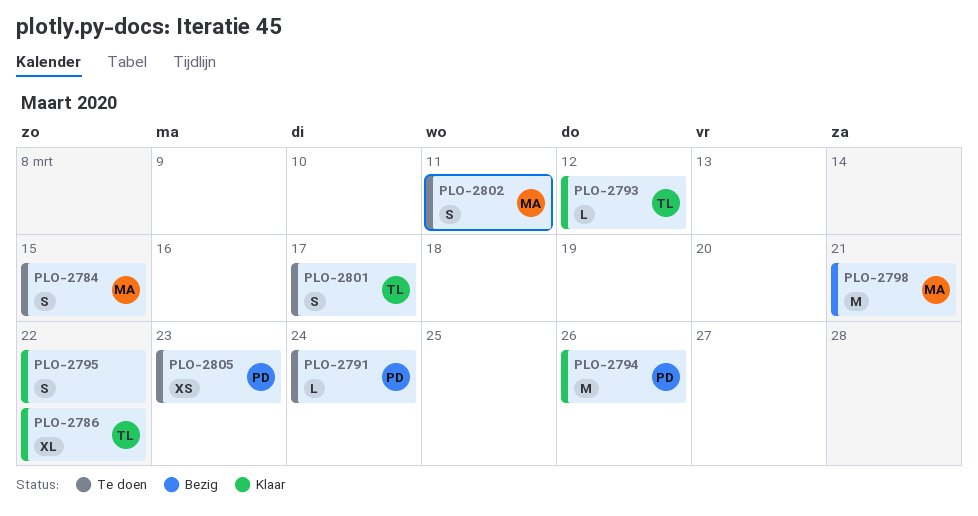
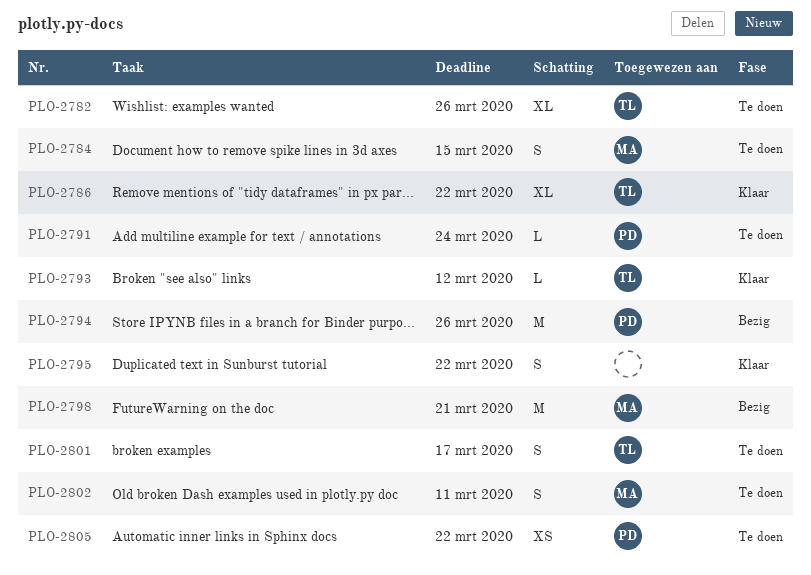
PLO-2782: none -> present
PLO-2794, status: Klaar -> Bezig
PLO-2805, due: Mar 23 -> Mar 22

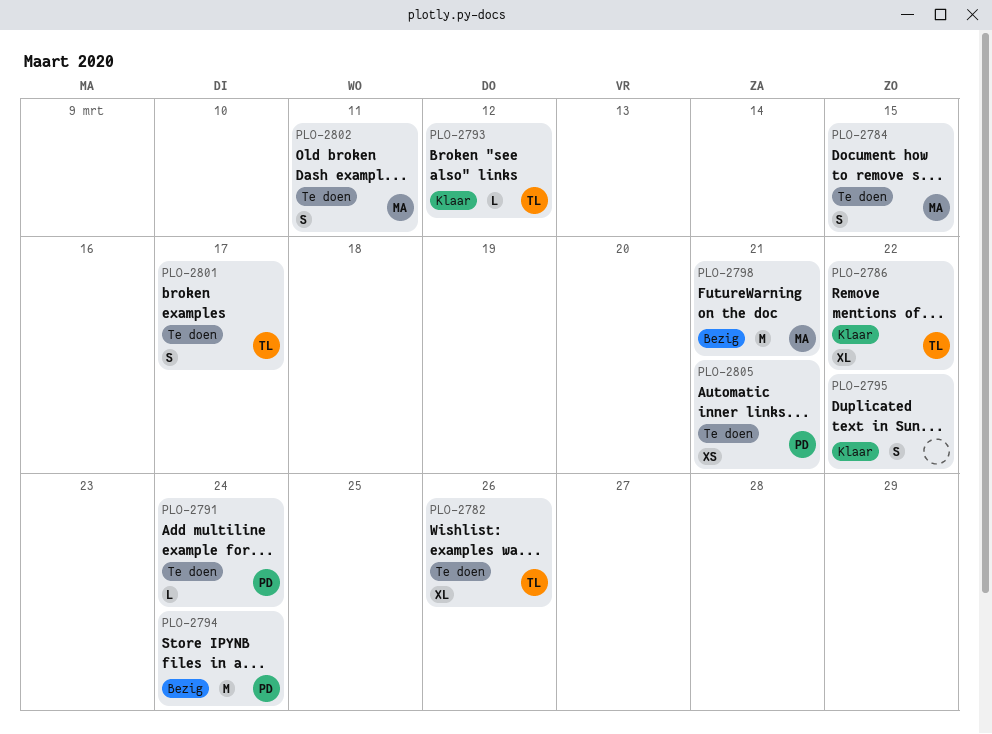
PLO-2794, due: Mar 26 -> Mar 24
PLO-2805, due: Mar 22 -> Mar 21

